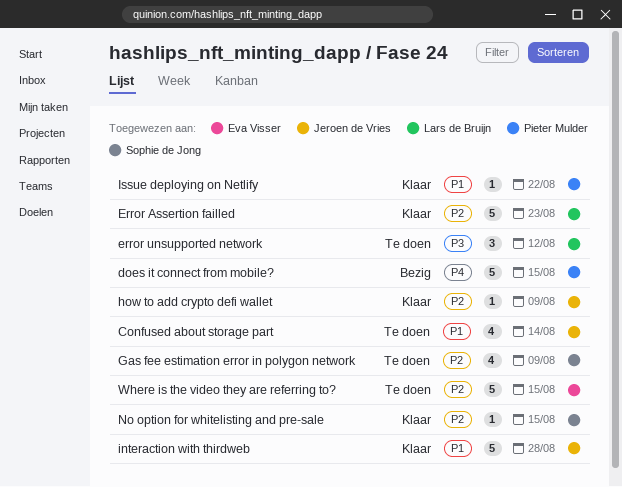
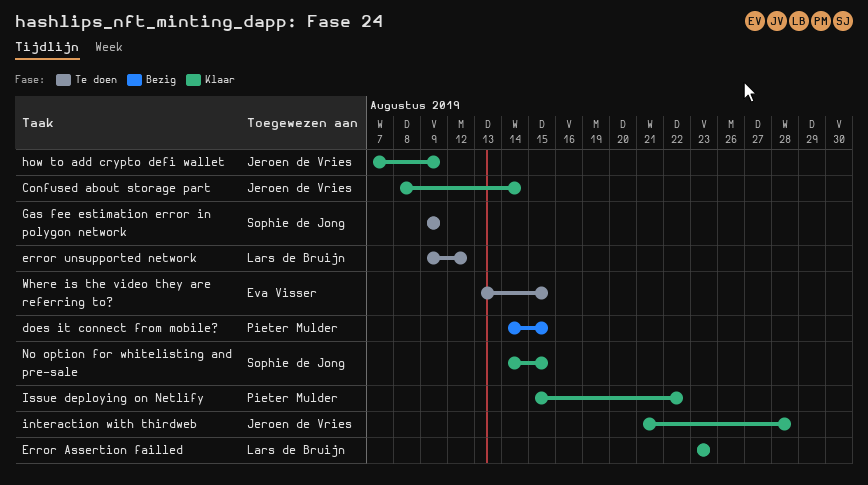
Confused about storage part, status: Te doen -> Klaar

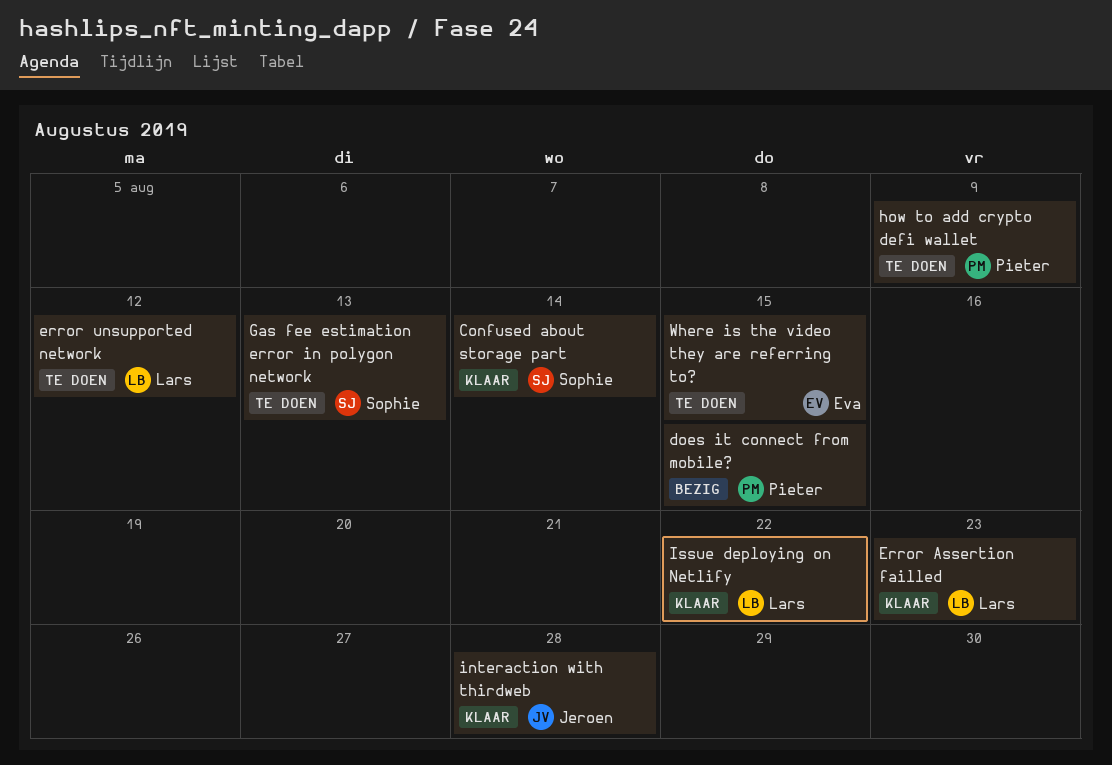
Confused about storage part, owner: Jeroen de Vries -> Sophie de Jong
Gas fee estimation error in polygon network, due: Aug 9 -> Aug 13
how to add crypto defi wallet, status: Klaar -> Te doen
how to add crypto defi wallet, owner: Jeroen de Vries -> Pieter Mulder
Issue deploying on Netlify, owner: Pieter Mulder -> Lars de Bruijn
No option for whitelisting and pre-sale: present -> none

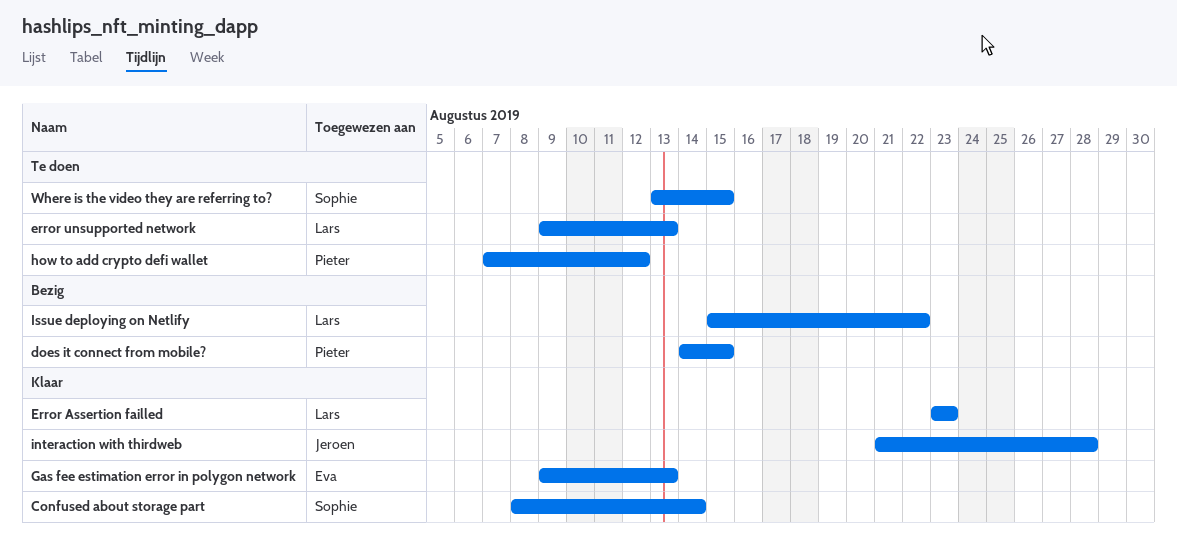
error unsupported network, due: Aug 12 -> Aug 13
Gas fee estimation error in polygon network, status: Te doen -> Klaar
Gas fee estimation error in polygon network, owner: Sophie -> Eva
how to add crypto defi wallet, due: Aug 9 -> Aug 12
Issue deploying on Netlify, status: Klaar -> Bezig
Where is the video they are referring to?, owner: Eva -> Sophie

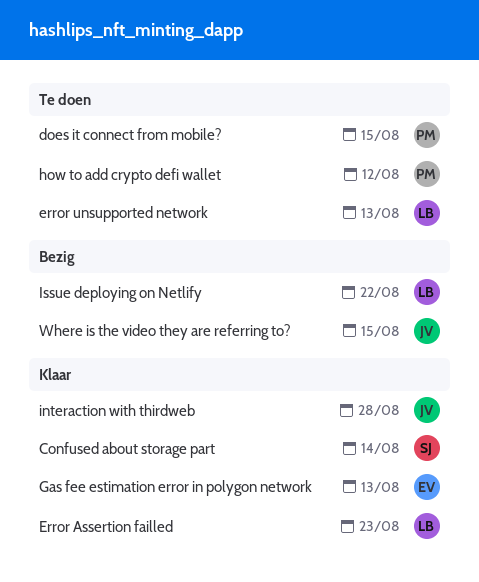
does it connect from mobile?, status: Bezig -> Te doen
Where is the video they are referring to?, status: Te doen -> Bezig
Where is the video they are referring to?, owner: Sophie -> Jeroen

